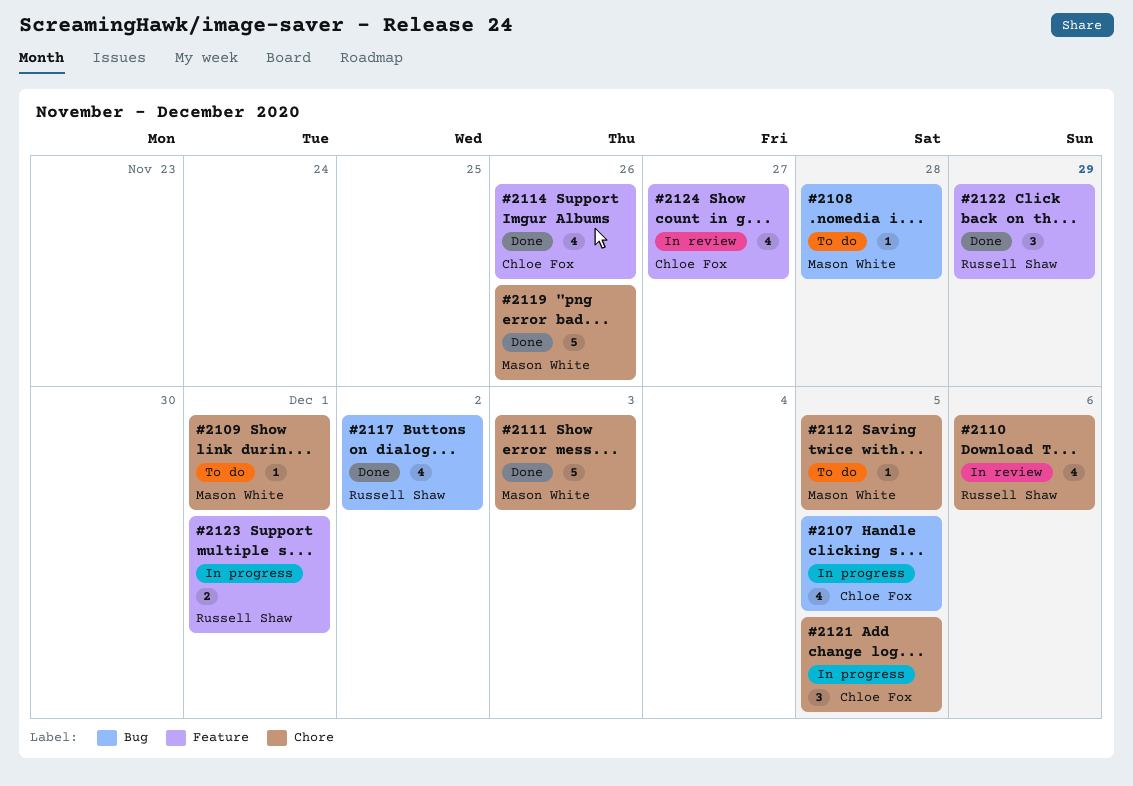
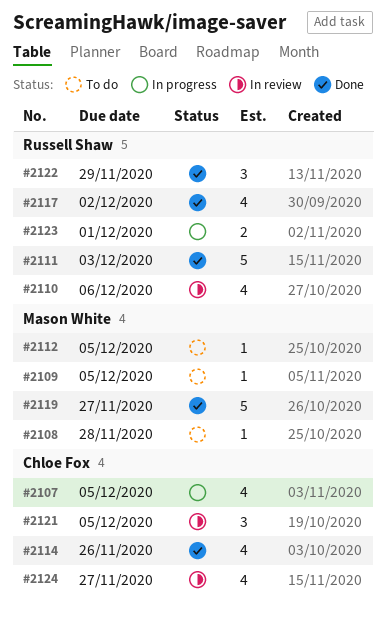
#2109, due: Dec 1 -> Dec 5
#2111, owner: Mason White -> Russell Shaw
#2119, due: Nov 26 -> Nov 27
#2121, status: In progress -> In review

